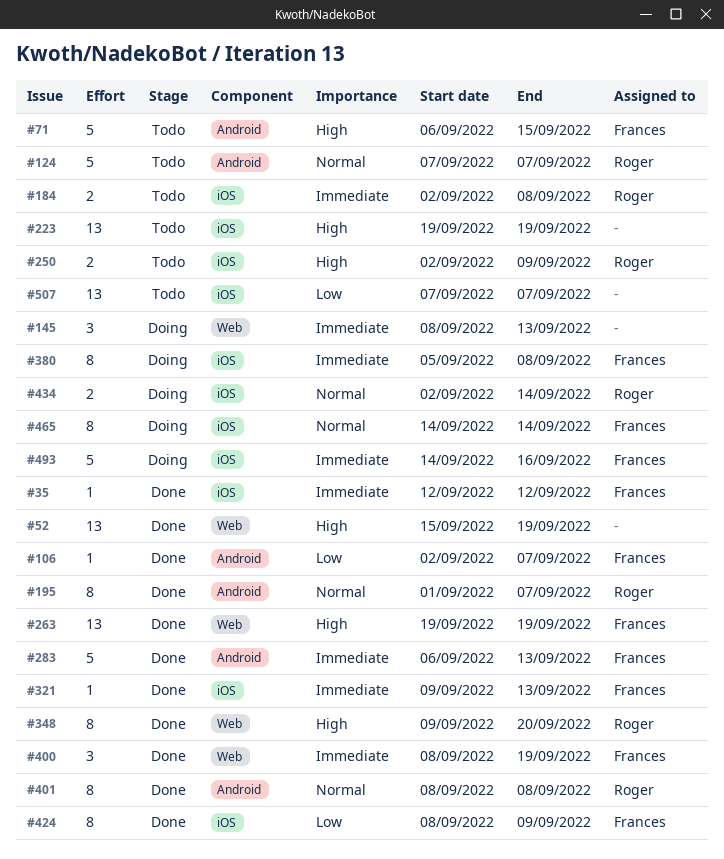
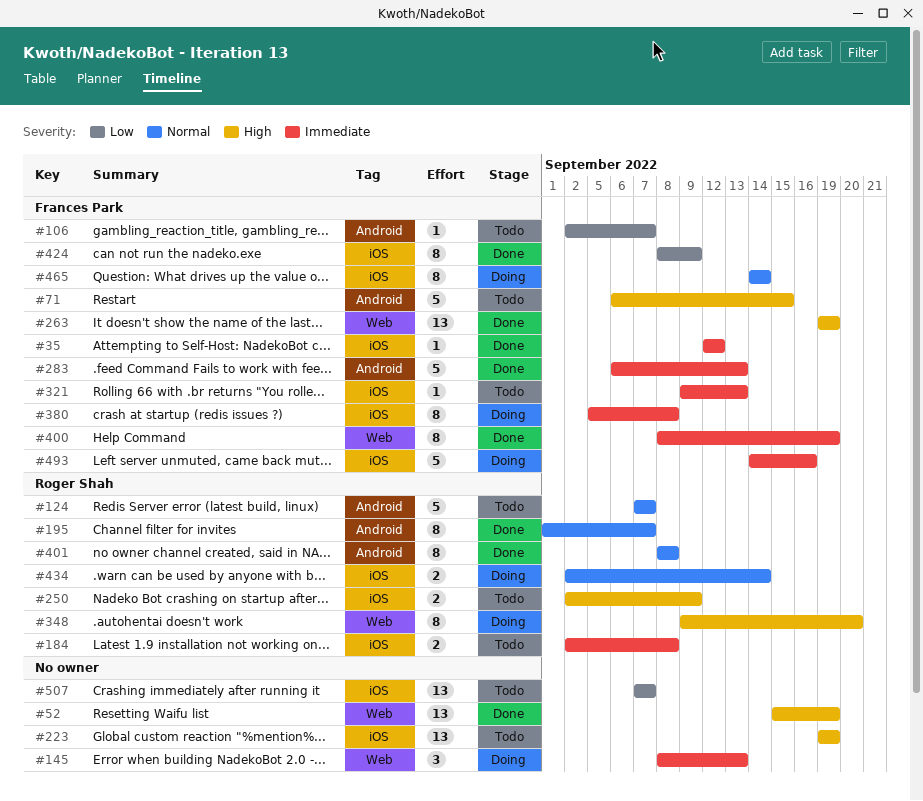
#106, status: Done -> Todo
#321, status: Done -> Todo
#348, status: Done -> Doing
#400, estimate: 3 -> 8

